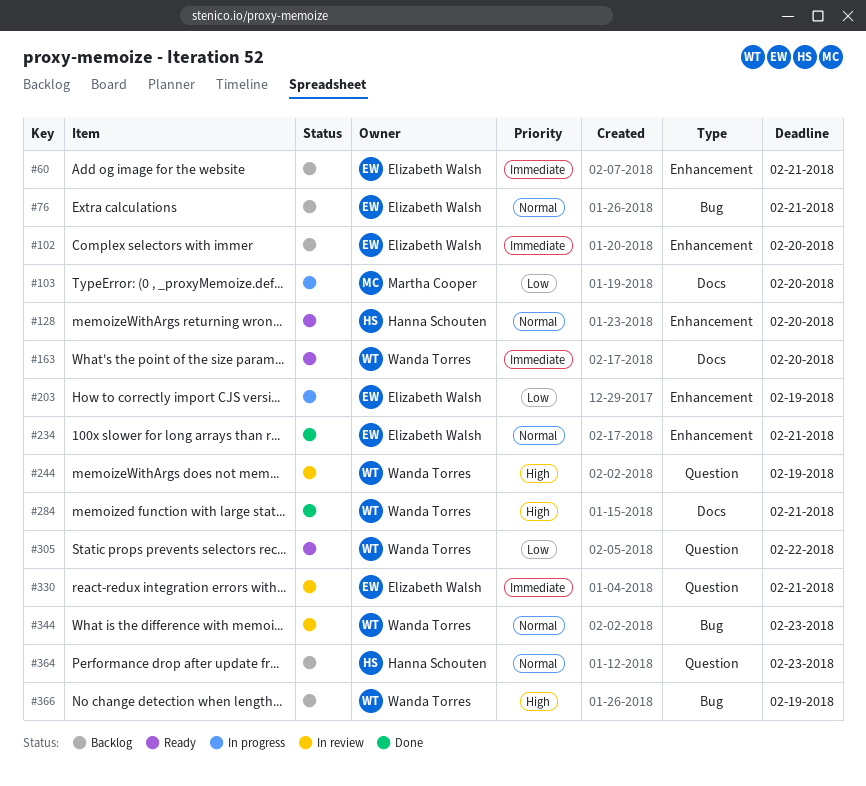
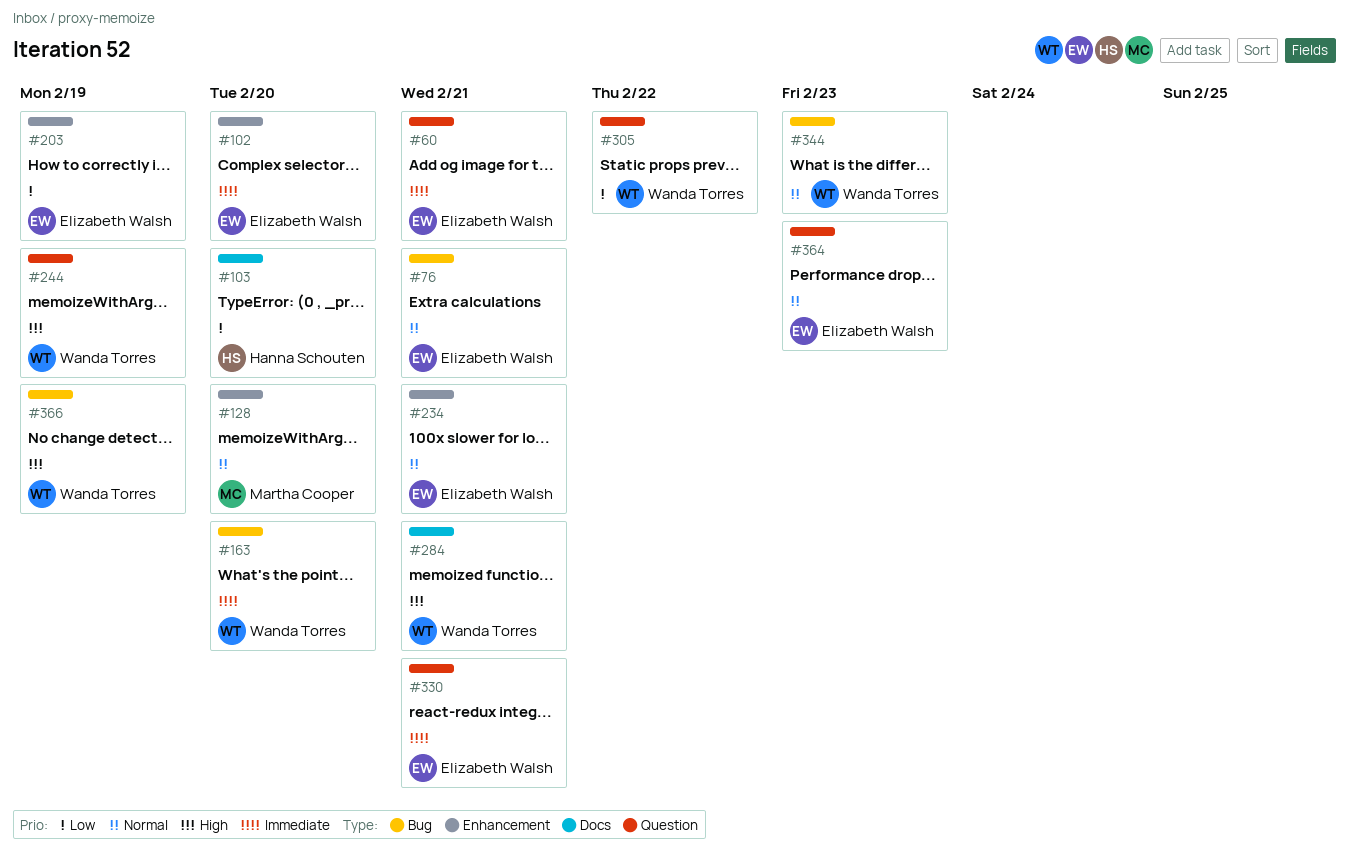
#60, label: Enhancement -> Question
#103, owner: Martha Cooper -> Hanna Schouten
#128, owner: Hanna Schouten -> Martha Cooper
#163, label: Docs -> Bug
#364, owner: Hanna Schouten -> Elizabeth Walsh

